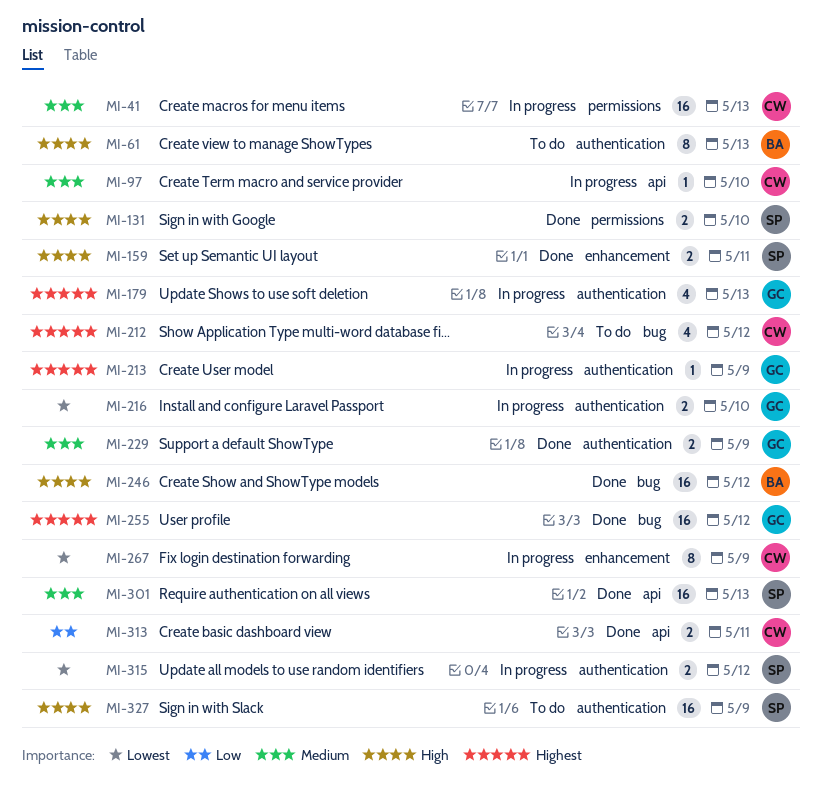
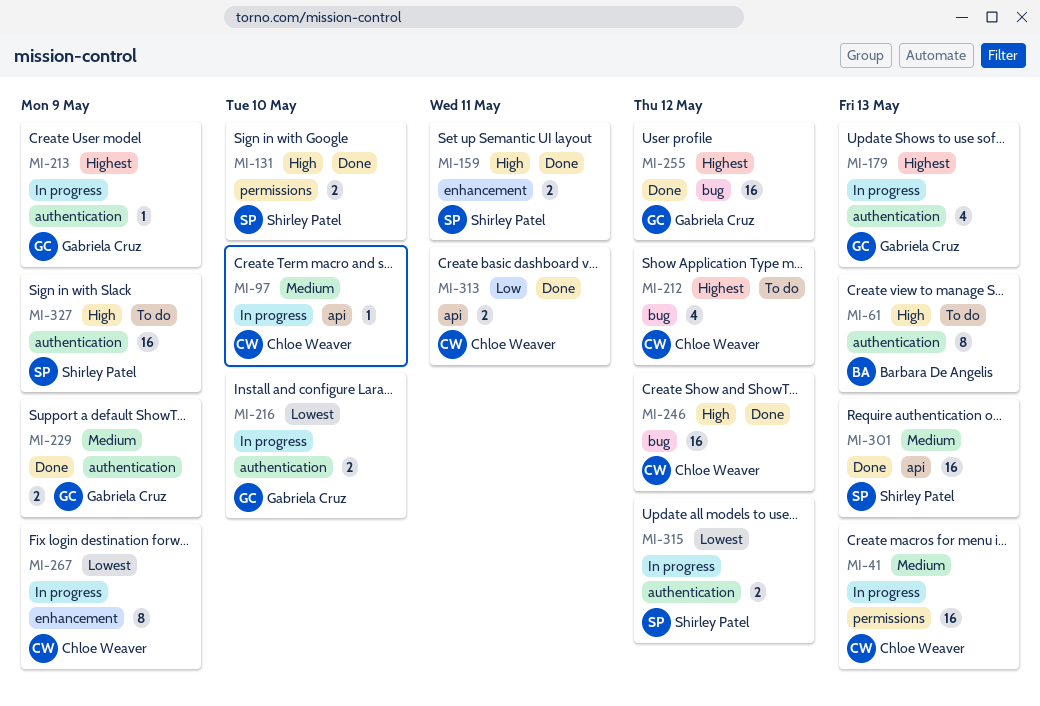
MI-246, owner: Barbara De Angelis -> Chloe Weaver

